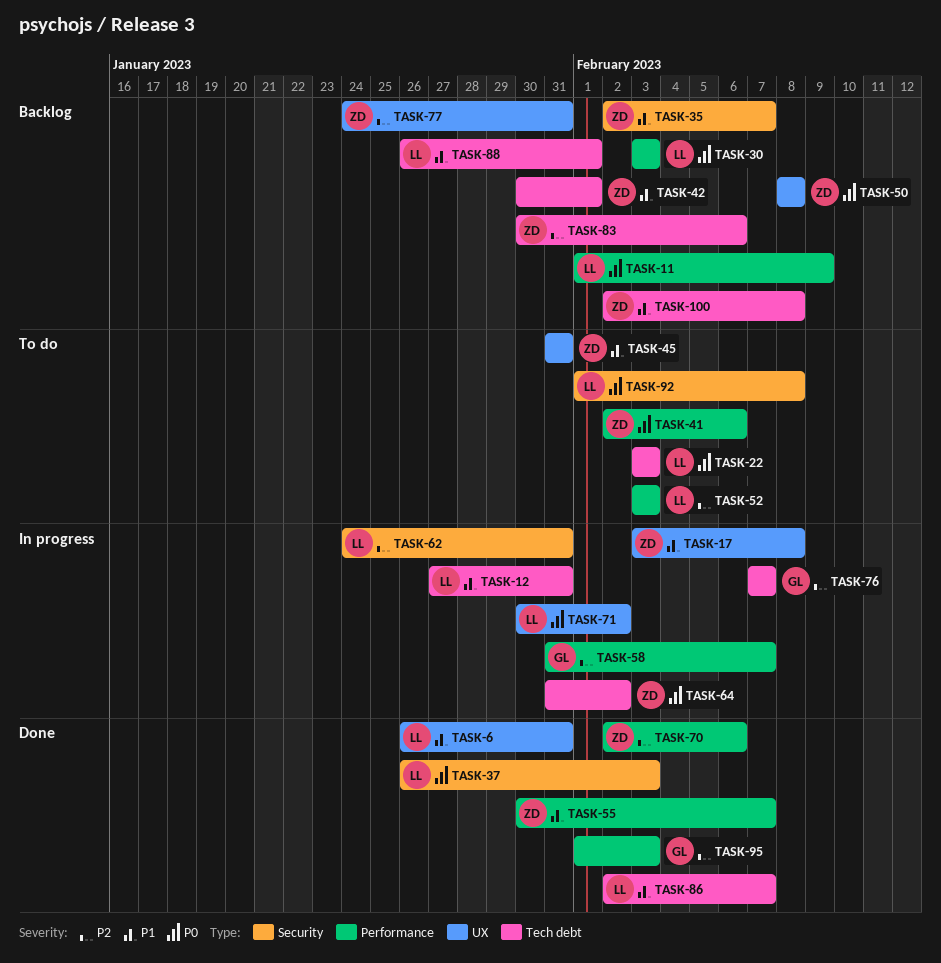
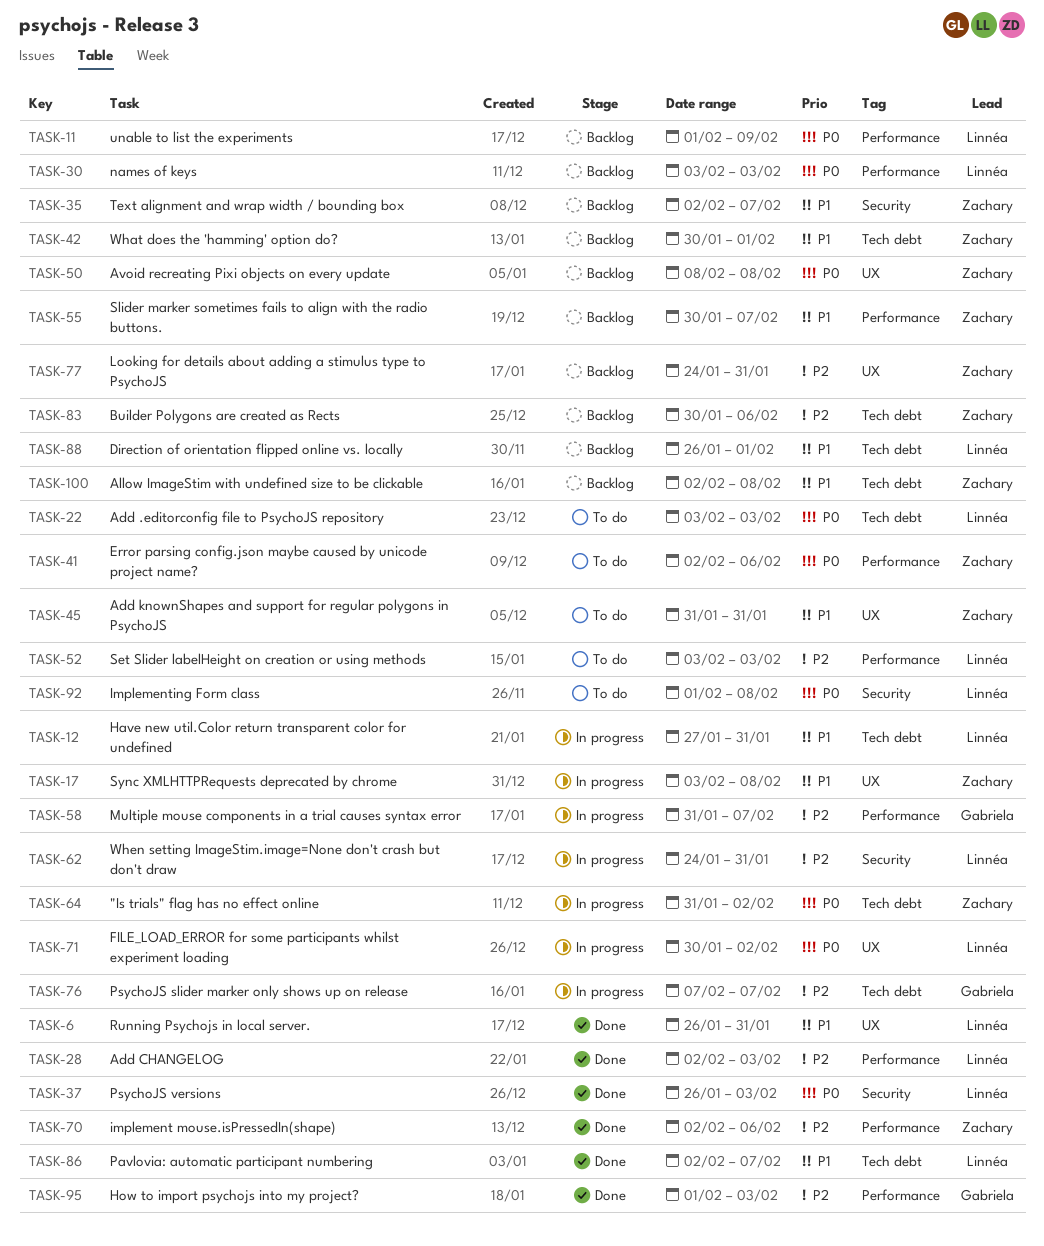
TASK-28: none -> present
TASK-55, status: Done -> Backlog

